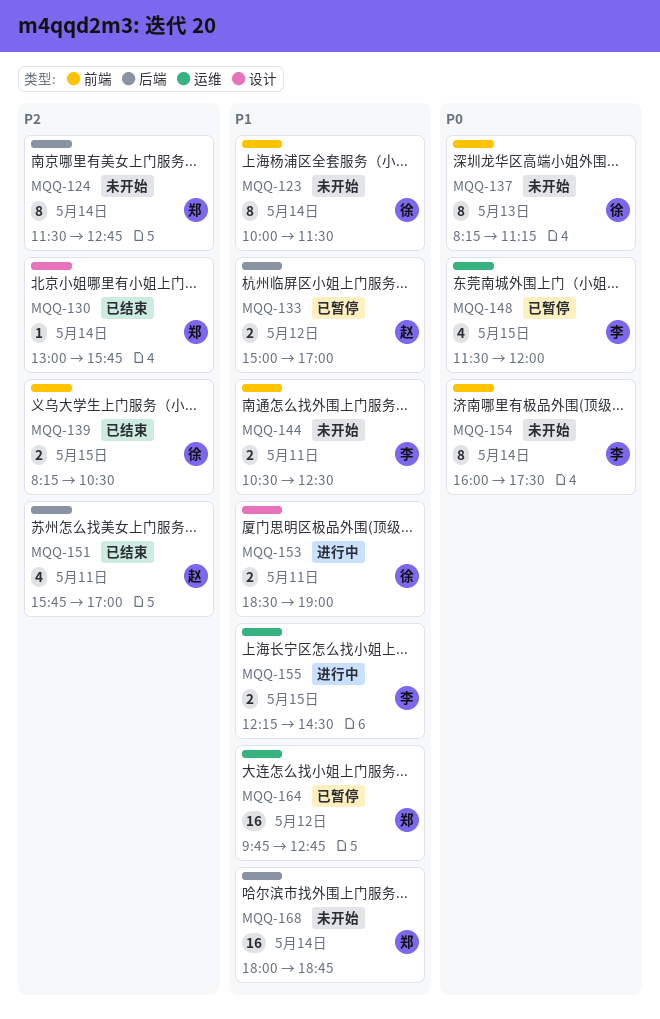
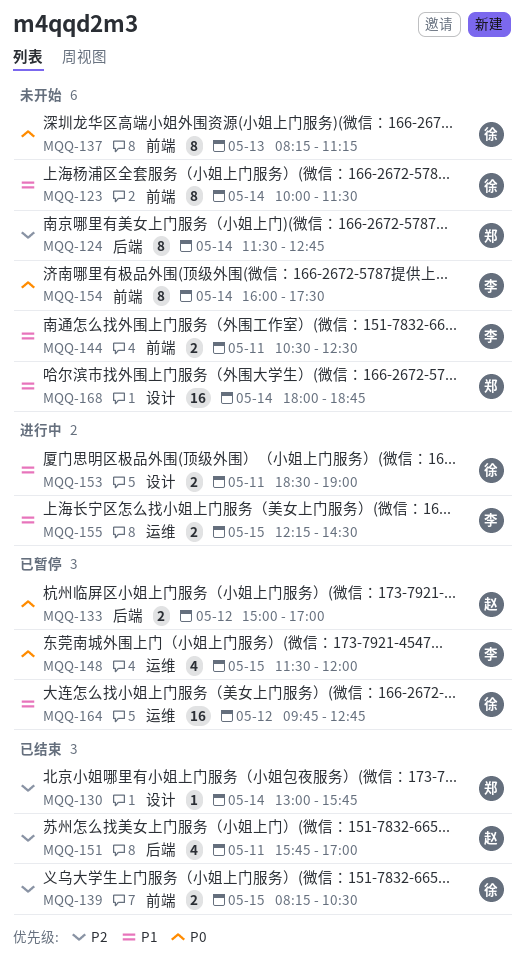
MQQ-133, priority: P1 -> P0
MQQ-164, owner: 郑 -> 徐
MQQ-168, label: 后端 -> 设计

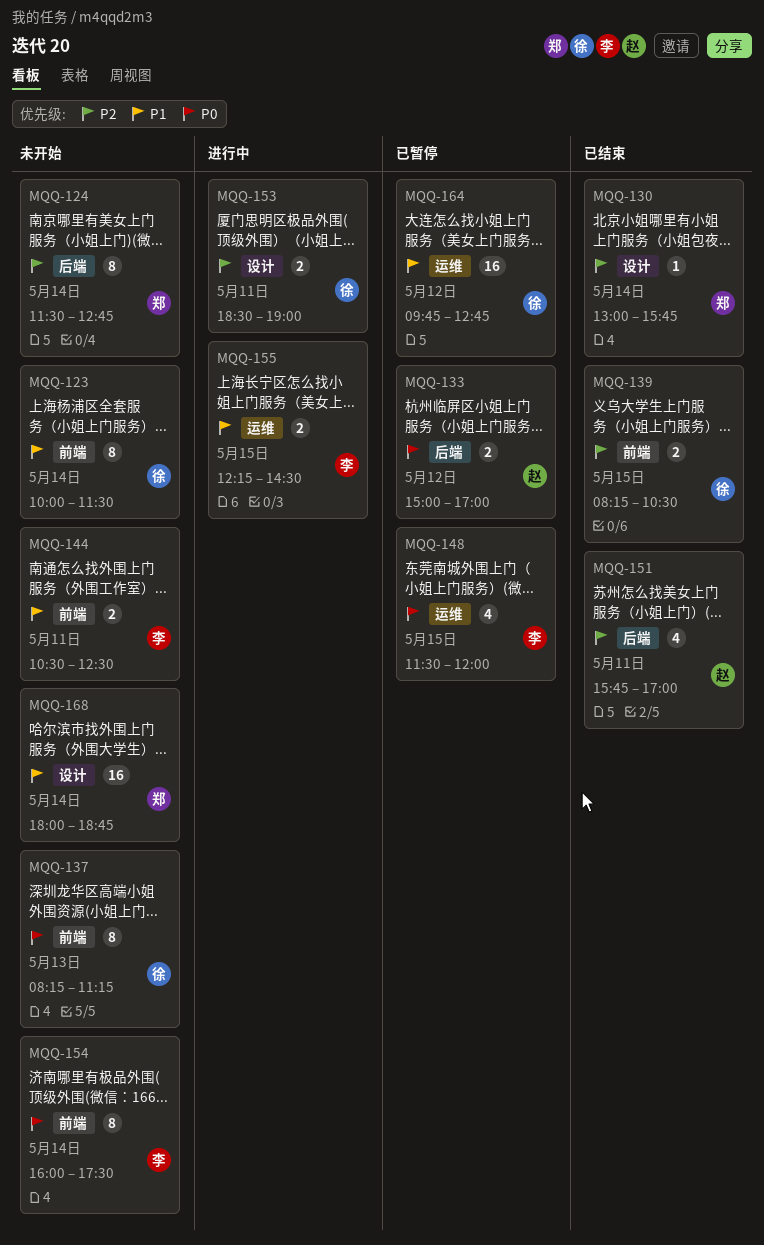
MQQ-153, priority: P1 -> P2

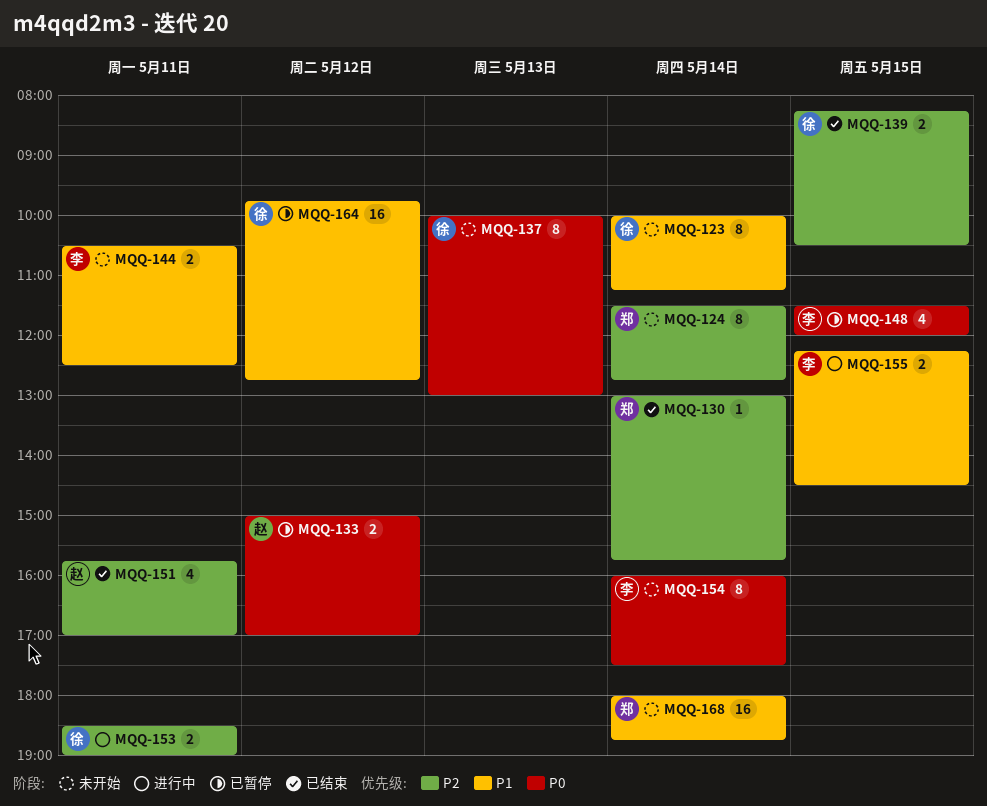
MQQ-123, ends: 11:30 -> 11:15
MQQ-137, begins: 08:15 -> 10:00
MQQ-137, ends: 11:15 -> 13:00

